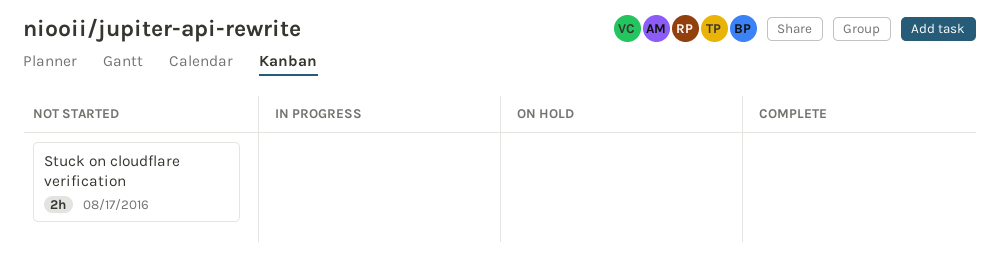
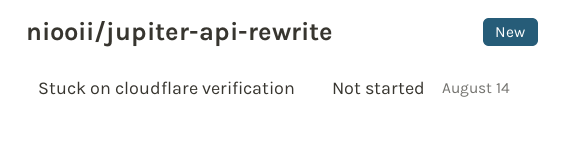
Stuck on cloudflare verification, due: Aug 17 -> Aug 14

